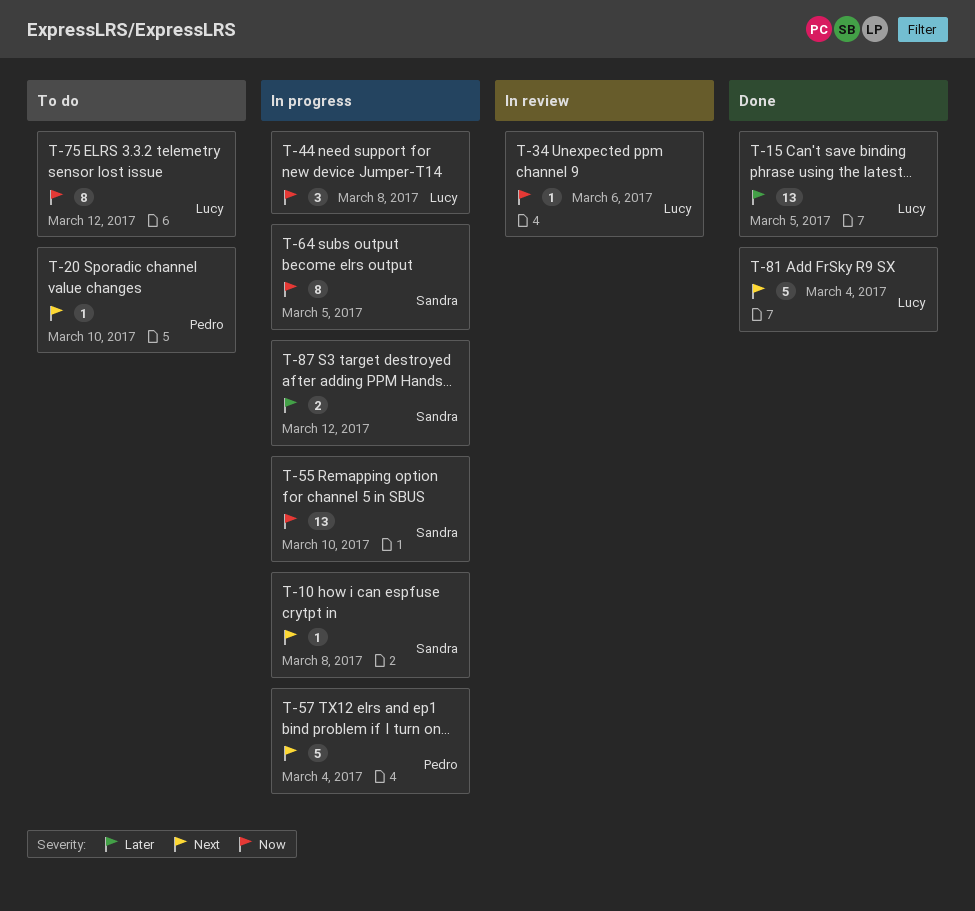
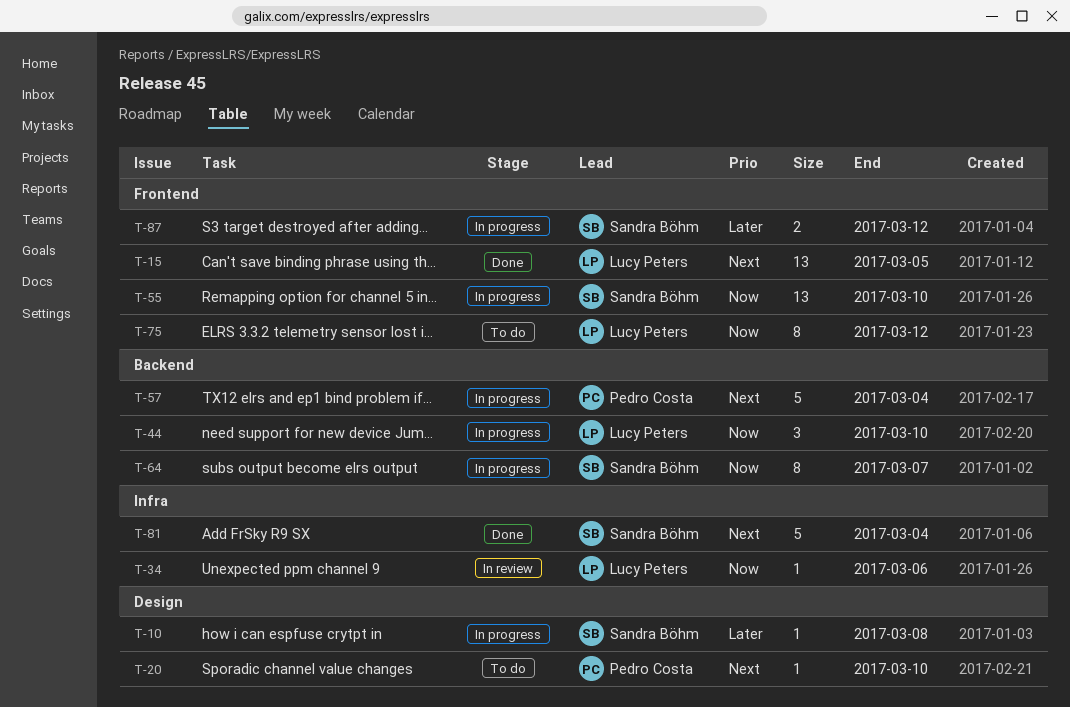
T-10, priority: Next -> Later
T-15, priority: Later -> Next
T-44, due: Mar 8 -> Mar 10
T-64, due: Mar 5 -> Mar 7
T-81, owner: Lucy Peters -> Sandra Böhm

